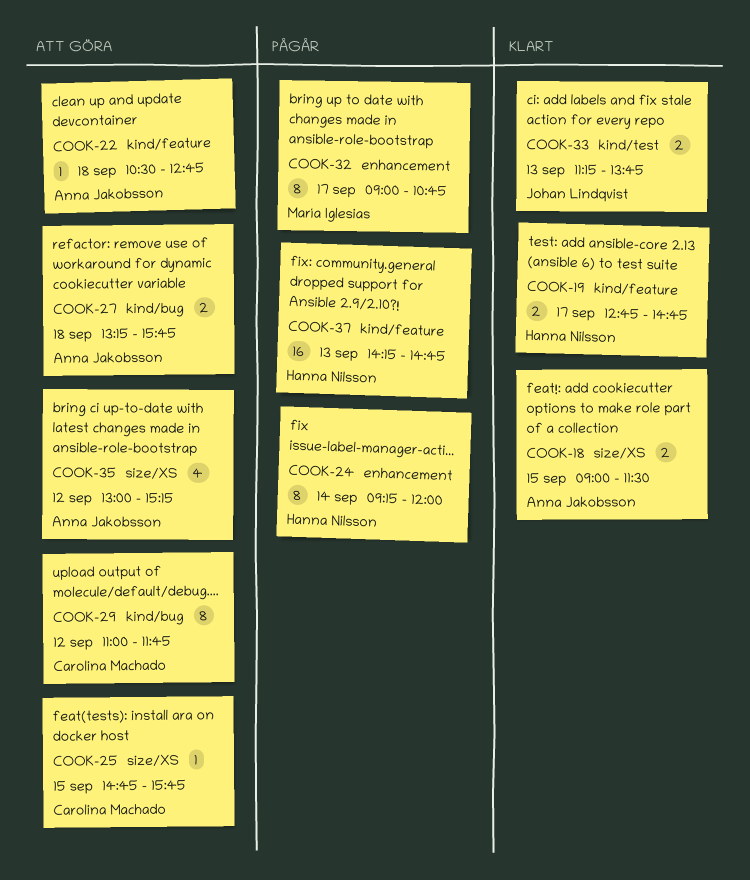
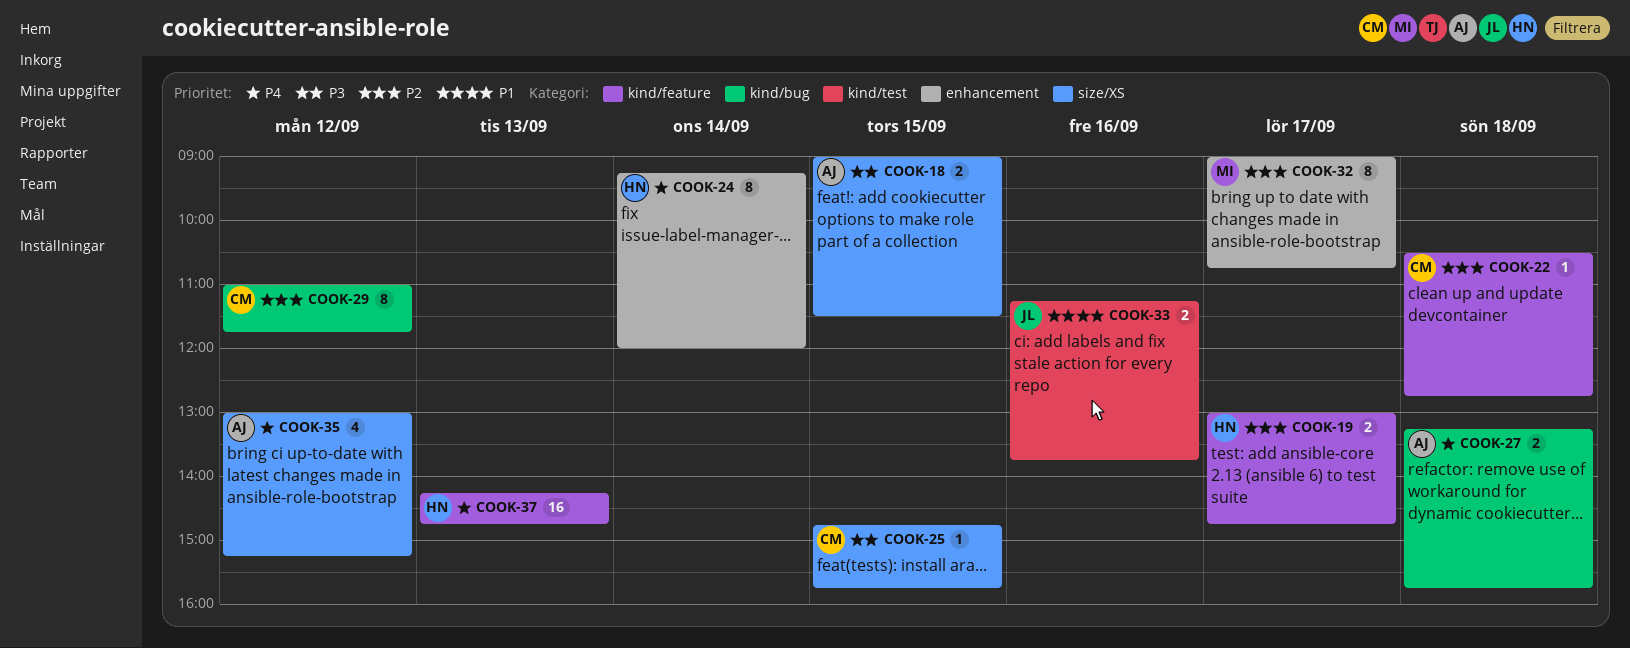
COOK-19, begins: 12:45 -> 13:00
COOK-22, owner: Anna Jakobsson -> Carolina Machado
COOK-33, day: Sep 13 -> Sep 16

